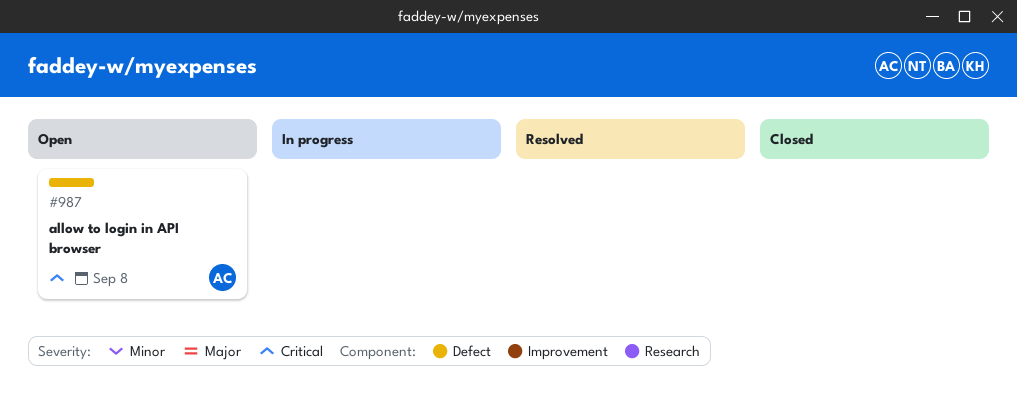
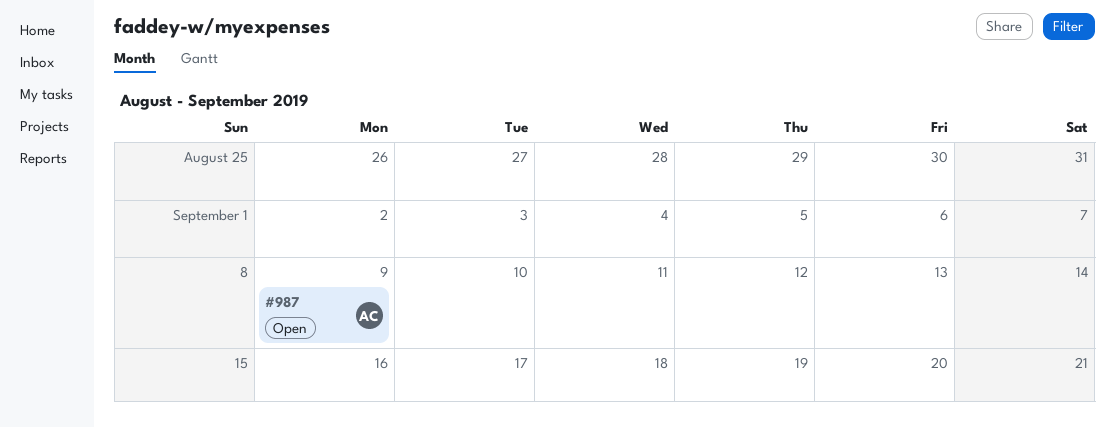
#987, due: Sep 8 -> Sep 9

